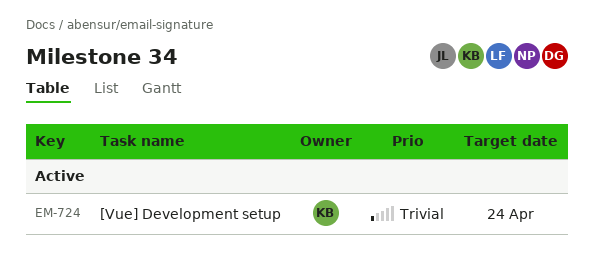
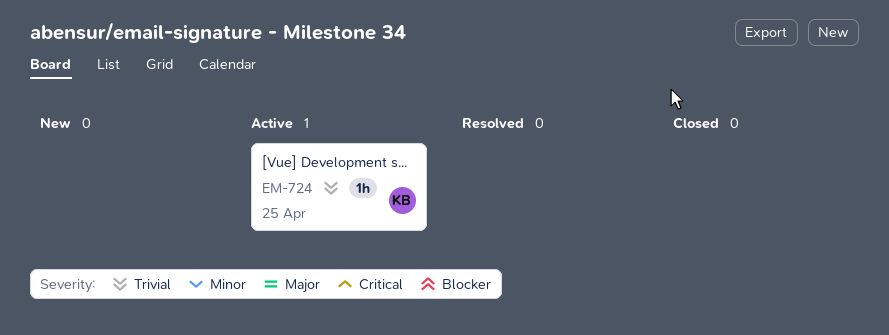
EM-724, due: Apr 24 -> Apr 25

